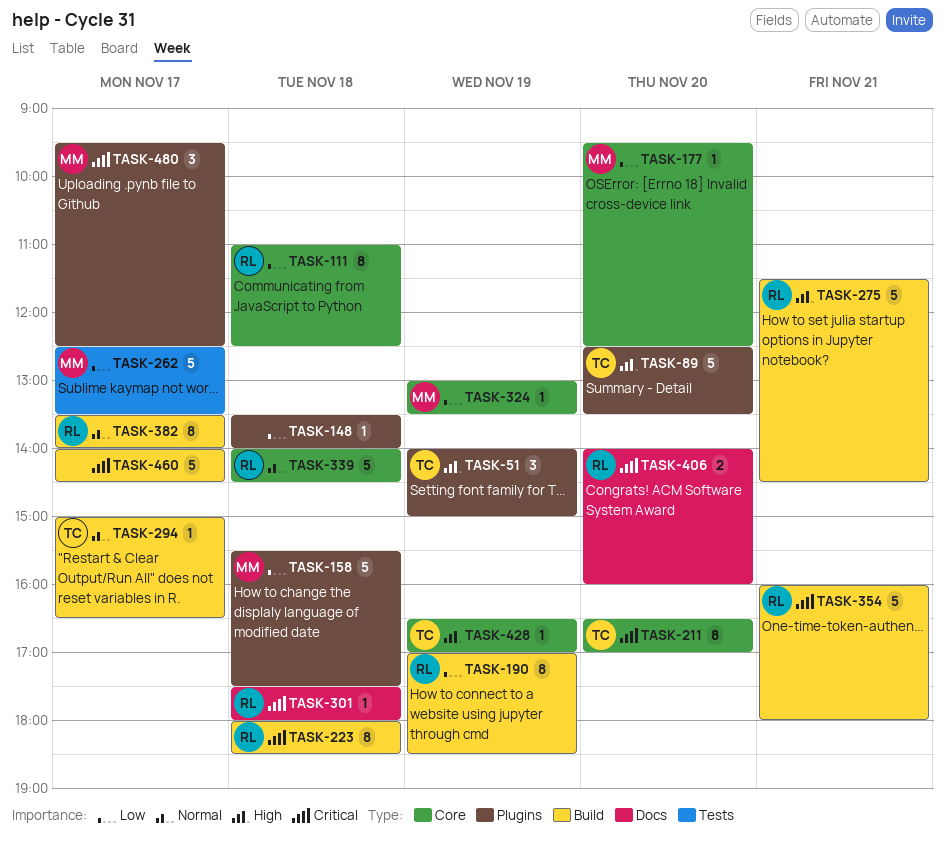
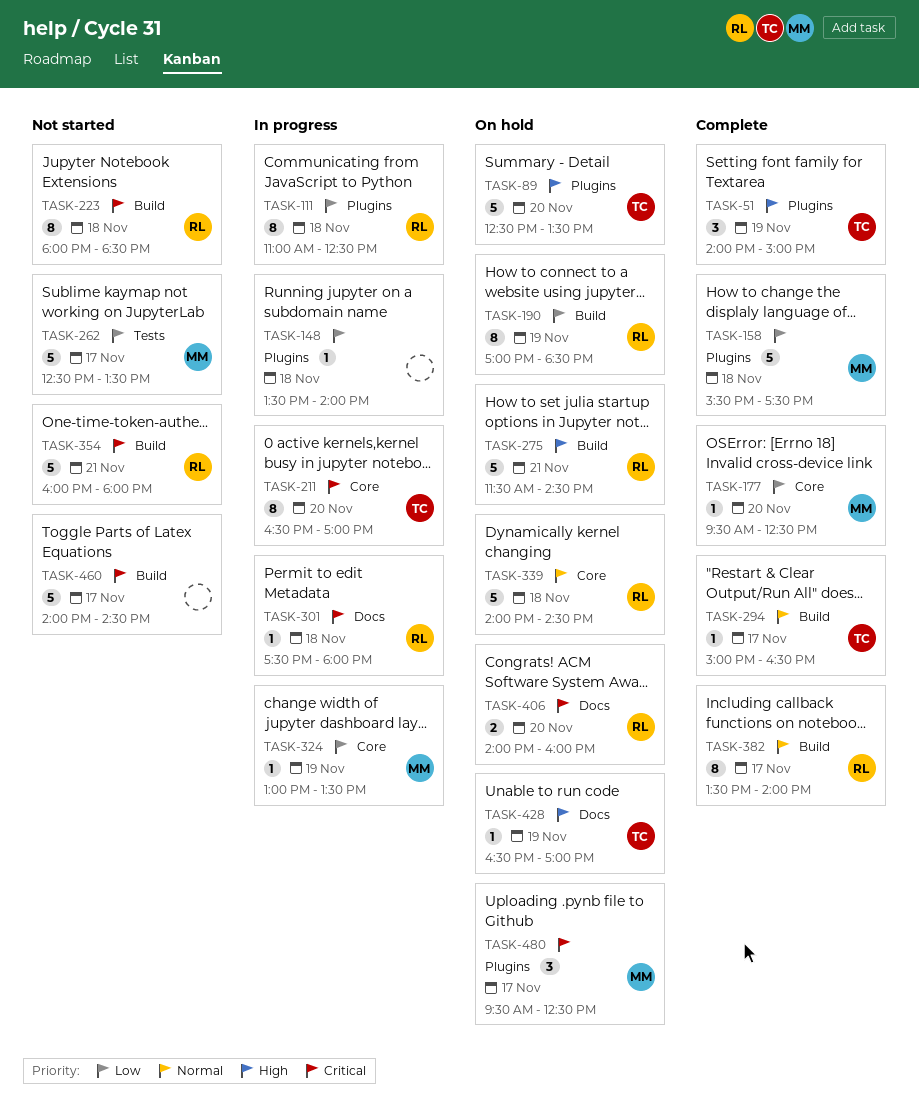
TASK-111, label: Core -> Plugins
TASK-428, label: Core -> Docs

